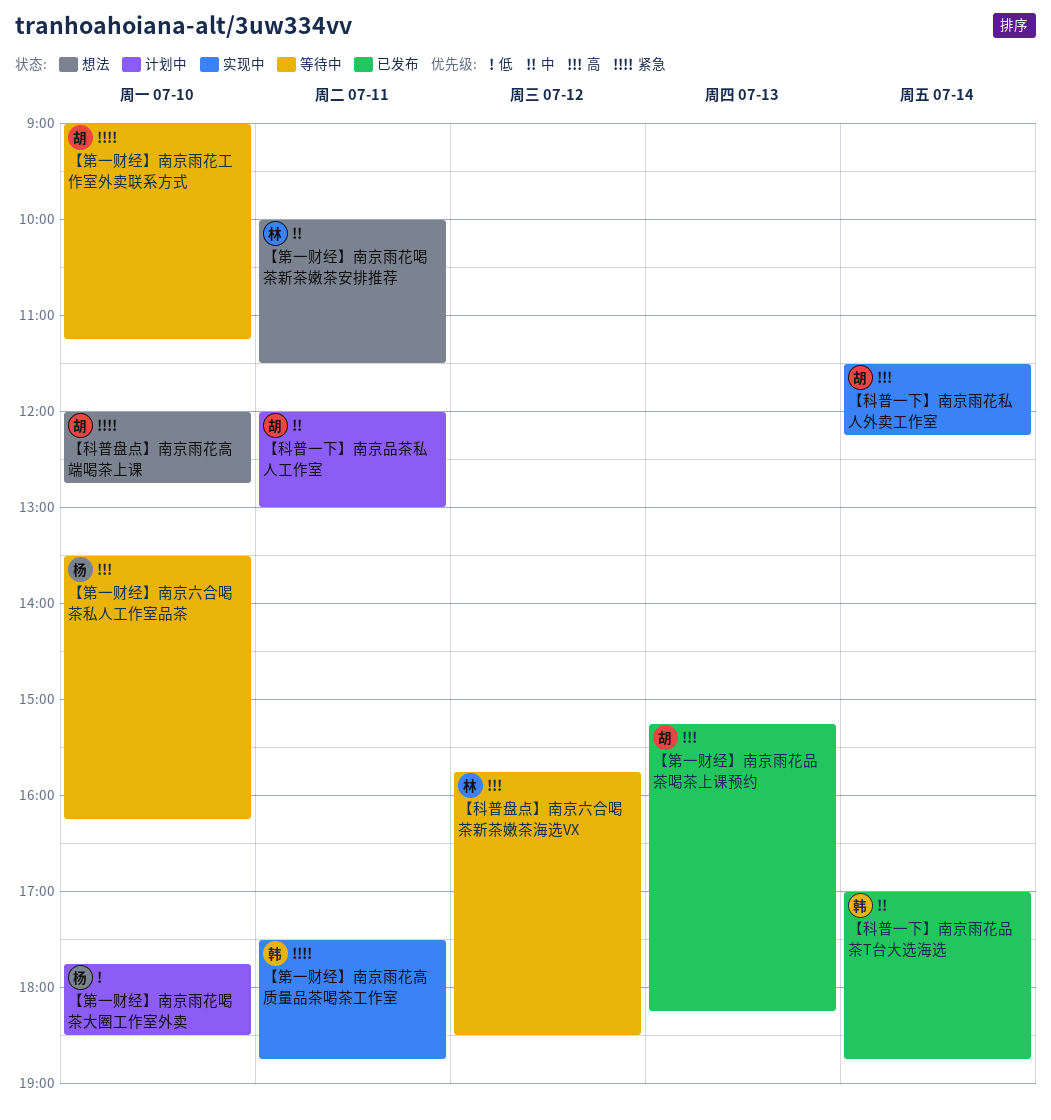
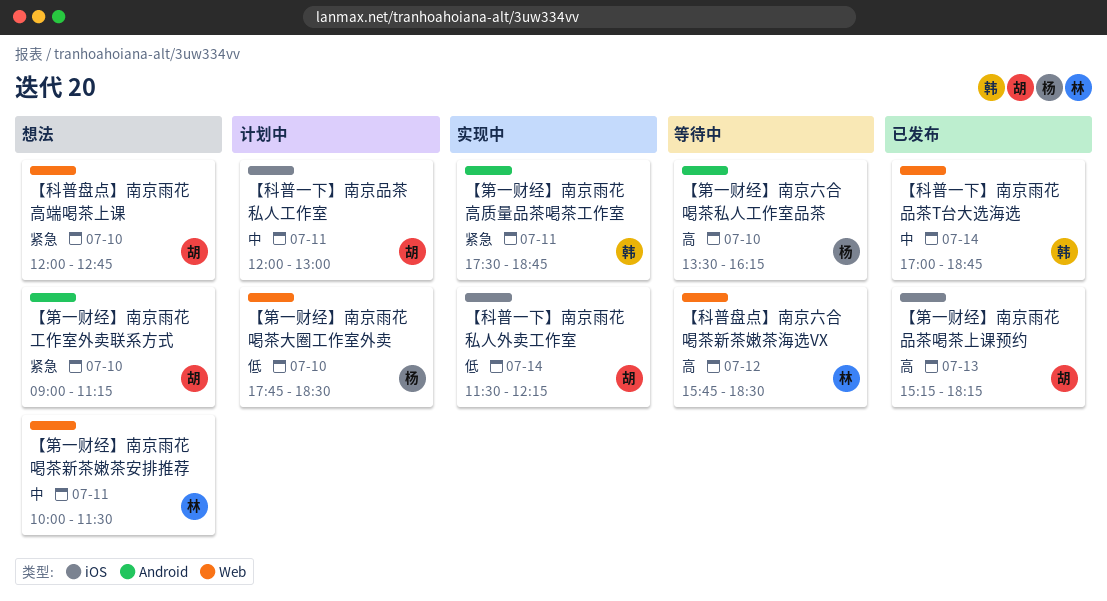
【科普一下】南京雨花私人外卖工作室, priority: 高 -> 低
【第一财经】南京雨花工作室外卖联系方式, status: 等待中 -> 想法

